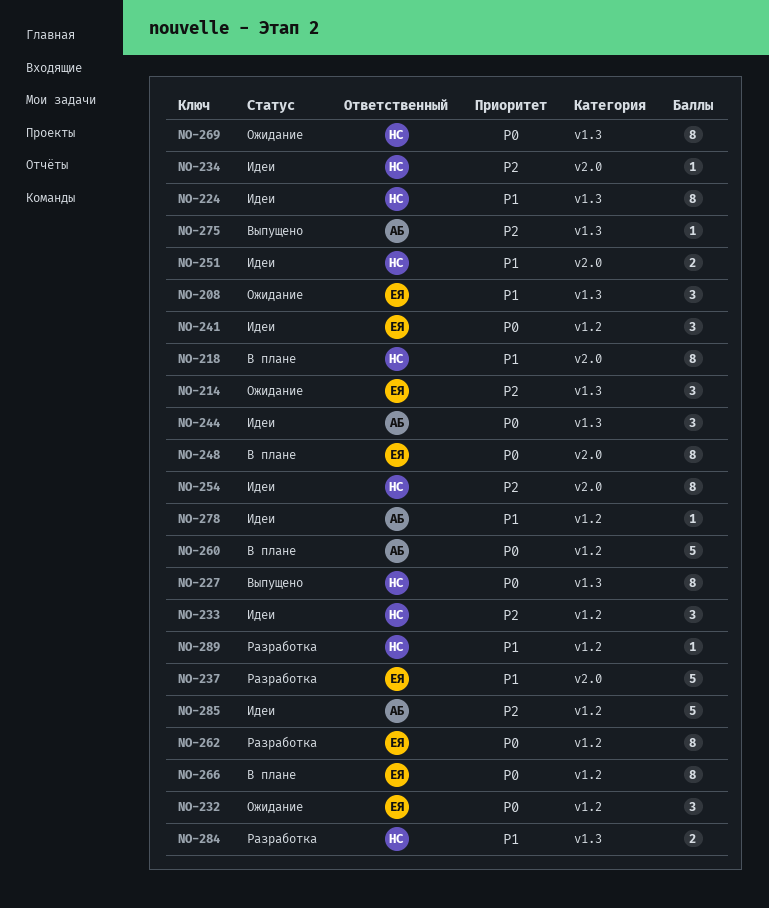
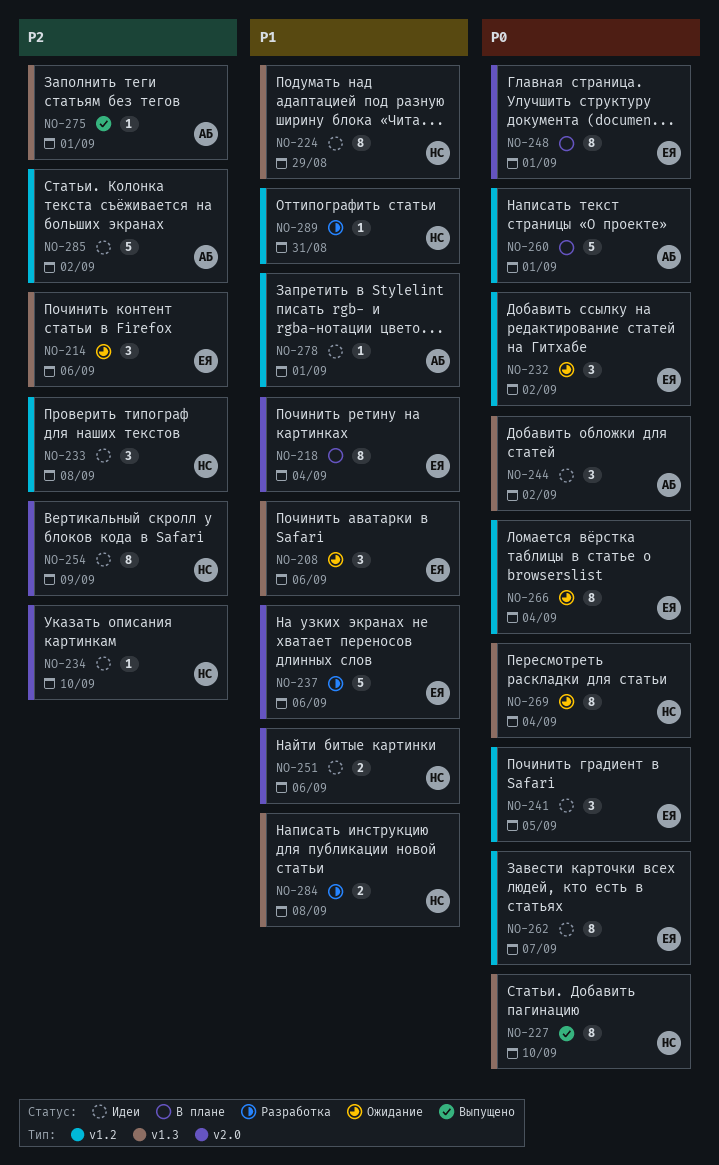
NO-218, owner: НС -> ЕЯ
NO-262, status: Разработка -> Идеи
NO-266, status: В плане -> Ожидание

